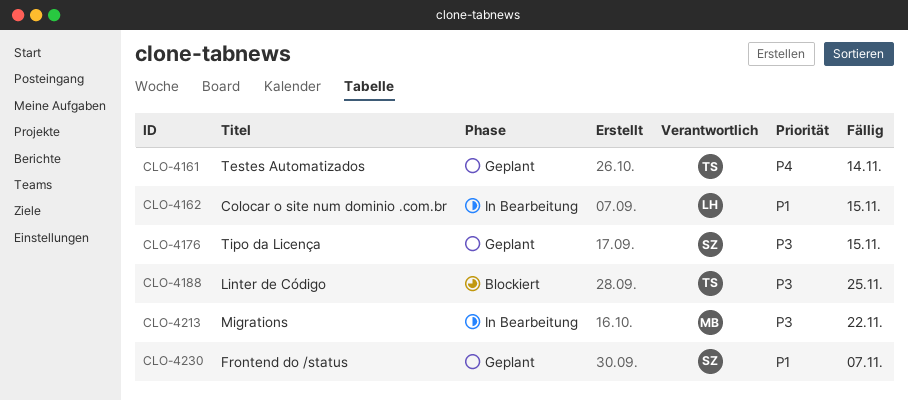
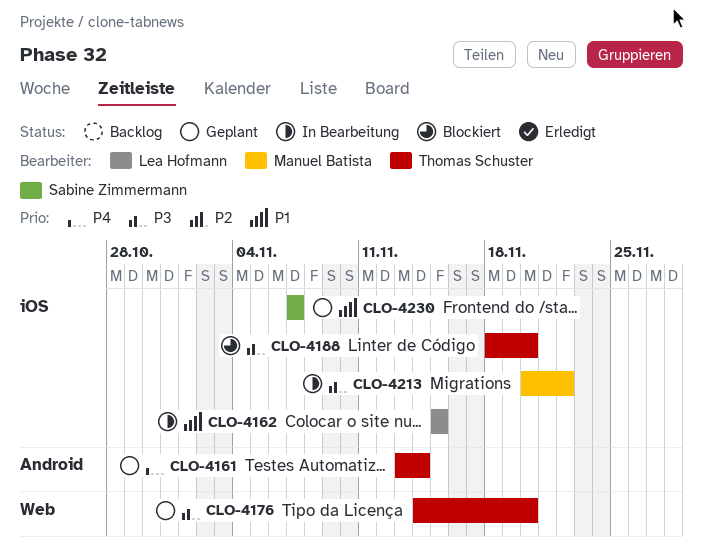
CLO-4176, owner: Sabine Zimmermann -> Thomas Schuster
CLO-4176, due: Nov 15 -> Nov 20
CLO-4188, due: Nov 25 -> Nov 20

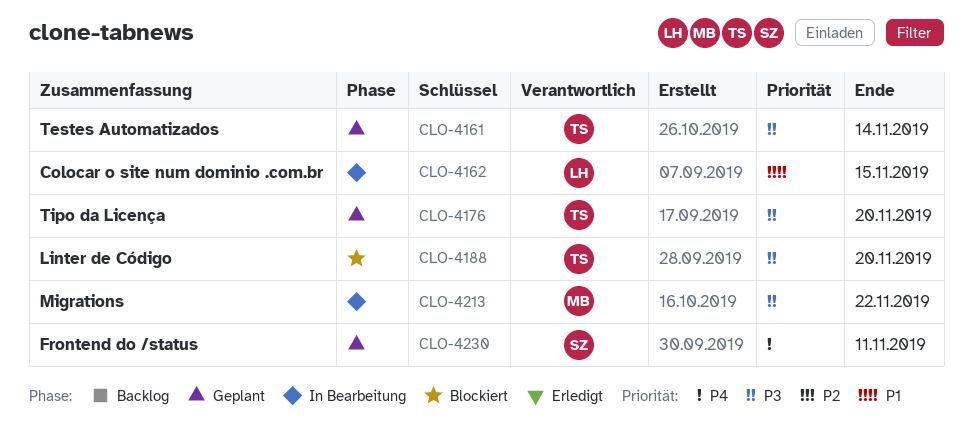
CLO-4161, priority: P4 -> P3
CLO-4230, priority: P1 -> P4
CLO-4230, due: Nov 7 -> Nov 11

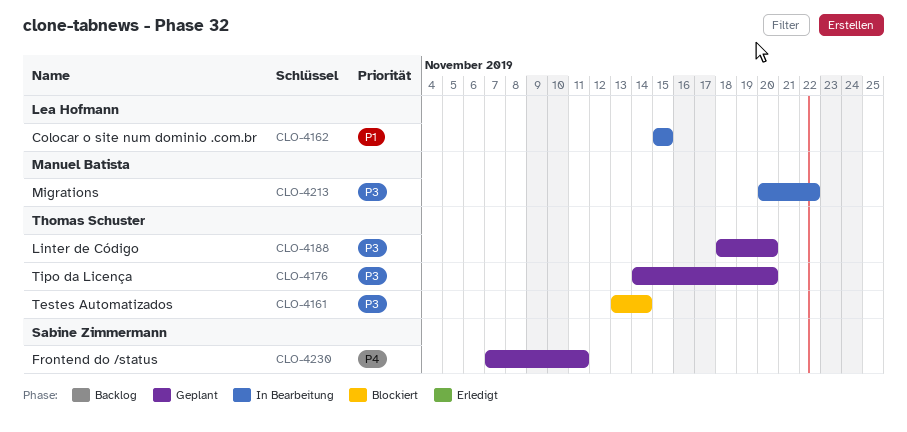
CLO-4161, status: Geplant -> Blockiert
CLO-4188, status: Blockiert -> Geplant

